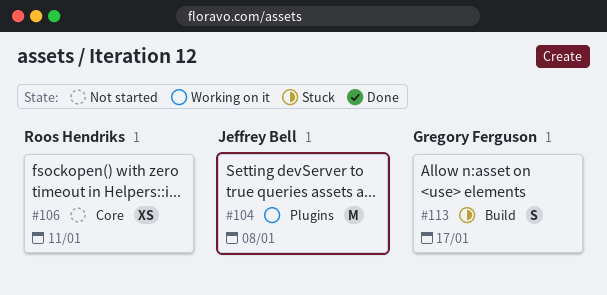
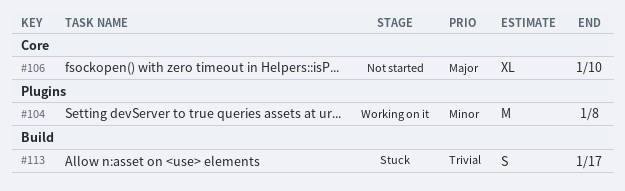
#106, estimate: XS -> XL
#106, due: Jan 11 -> Jan 10

